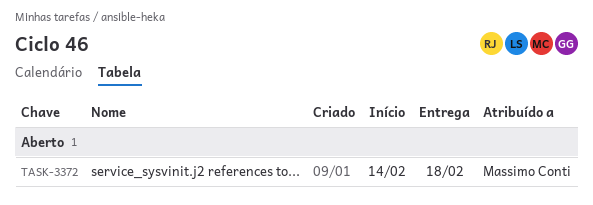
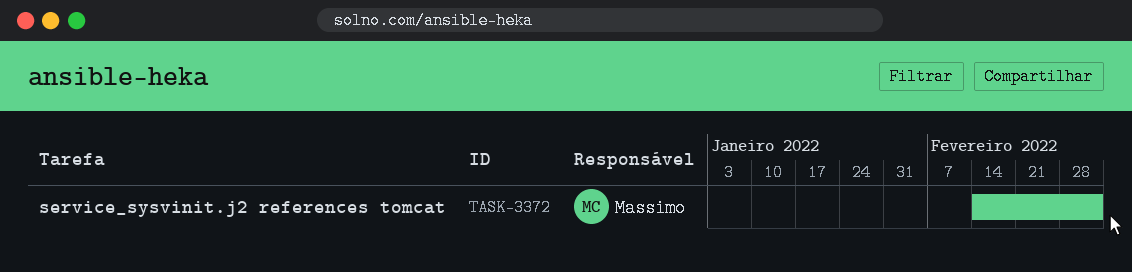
TASK-3372, due: Feb 18 -> Mar 4

